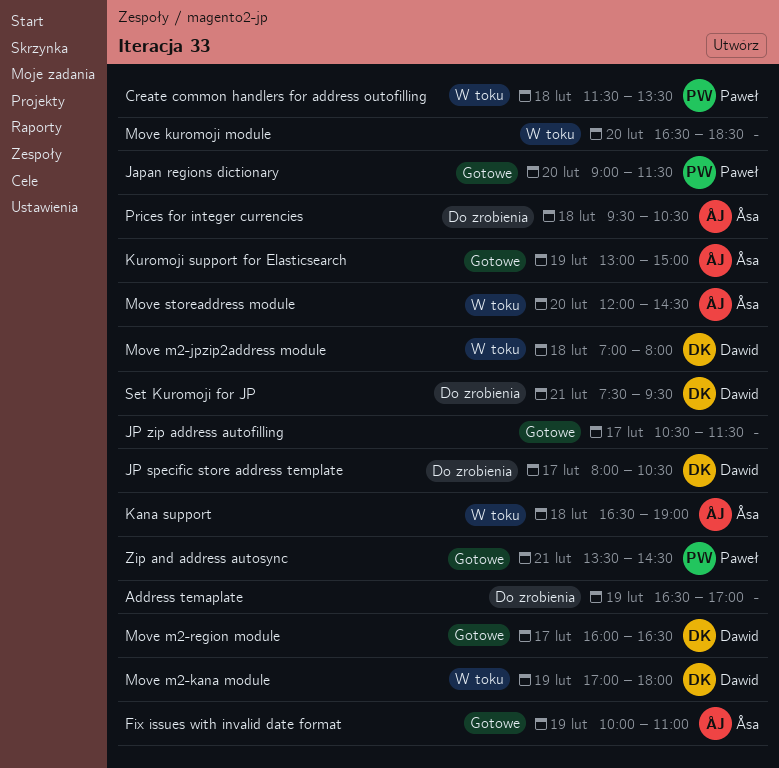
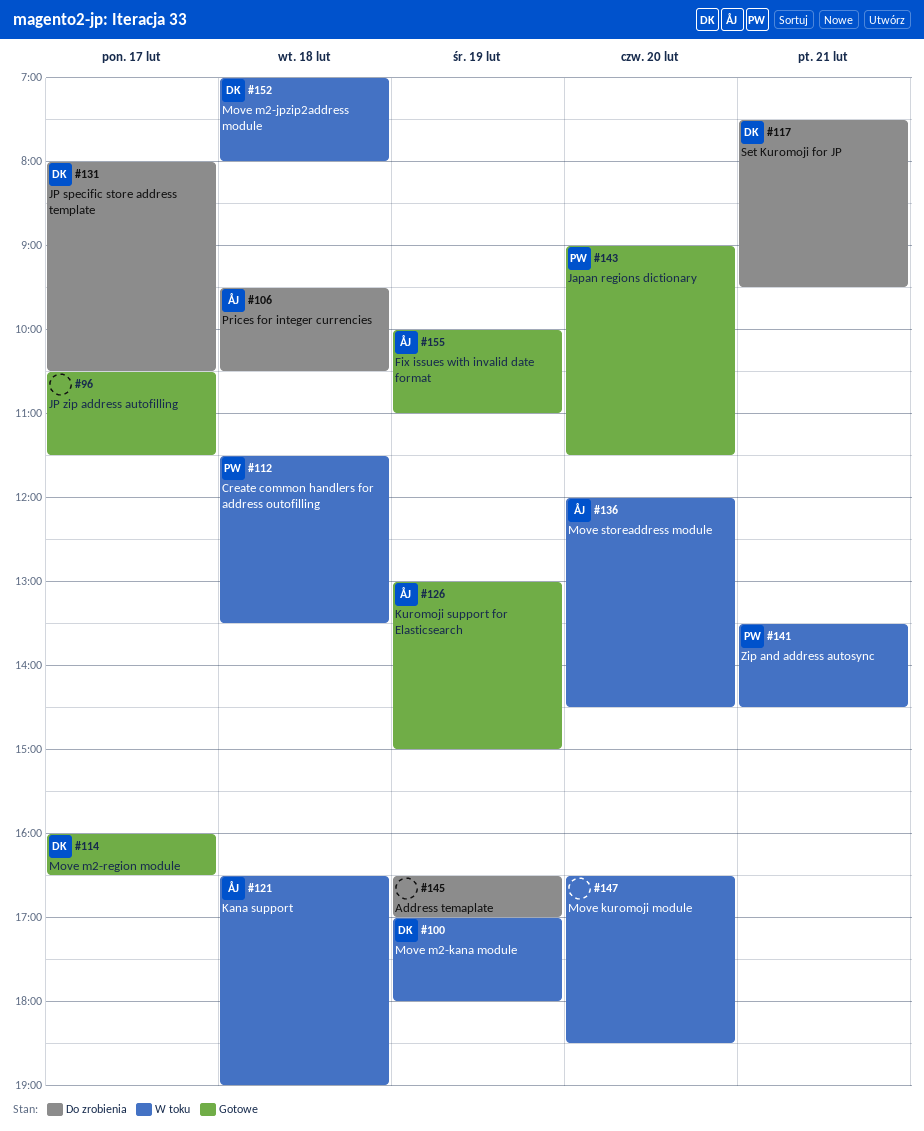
Zip and address autosync, status: Gotowe -> W toku

